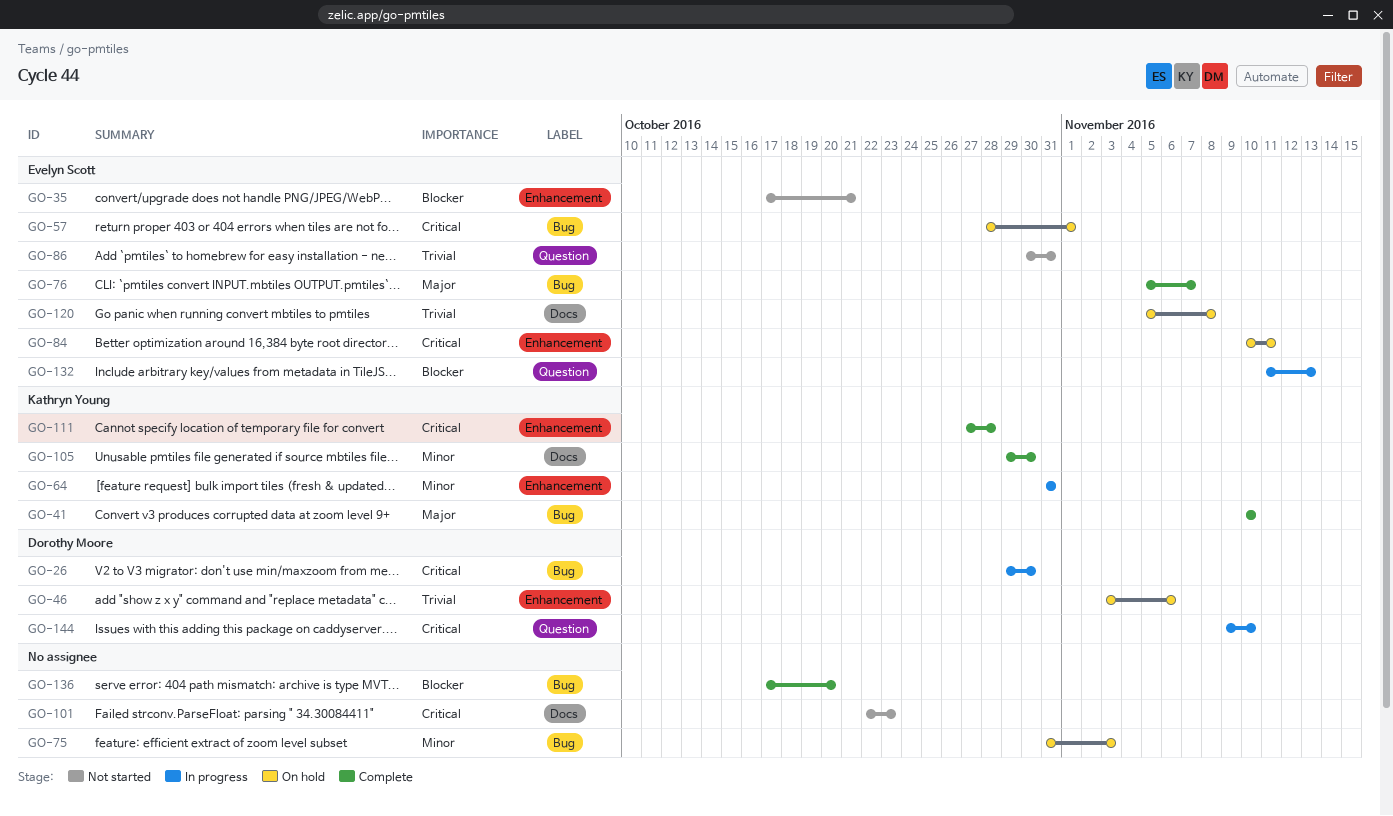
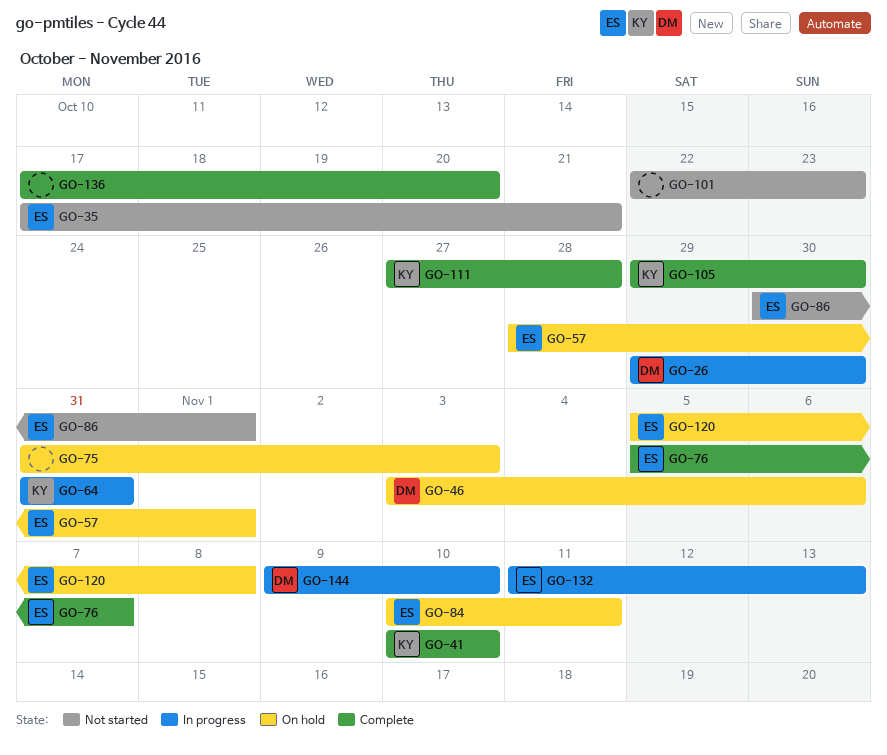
GO-86, due: Oct 31 -> Nov 1

